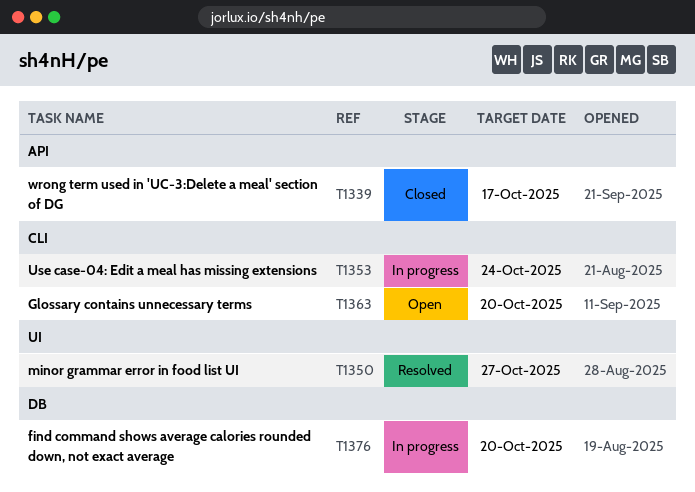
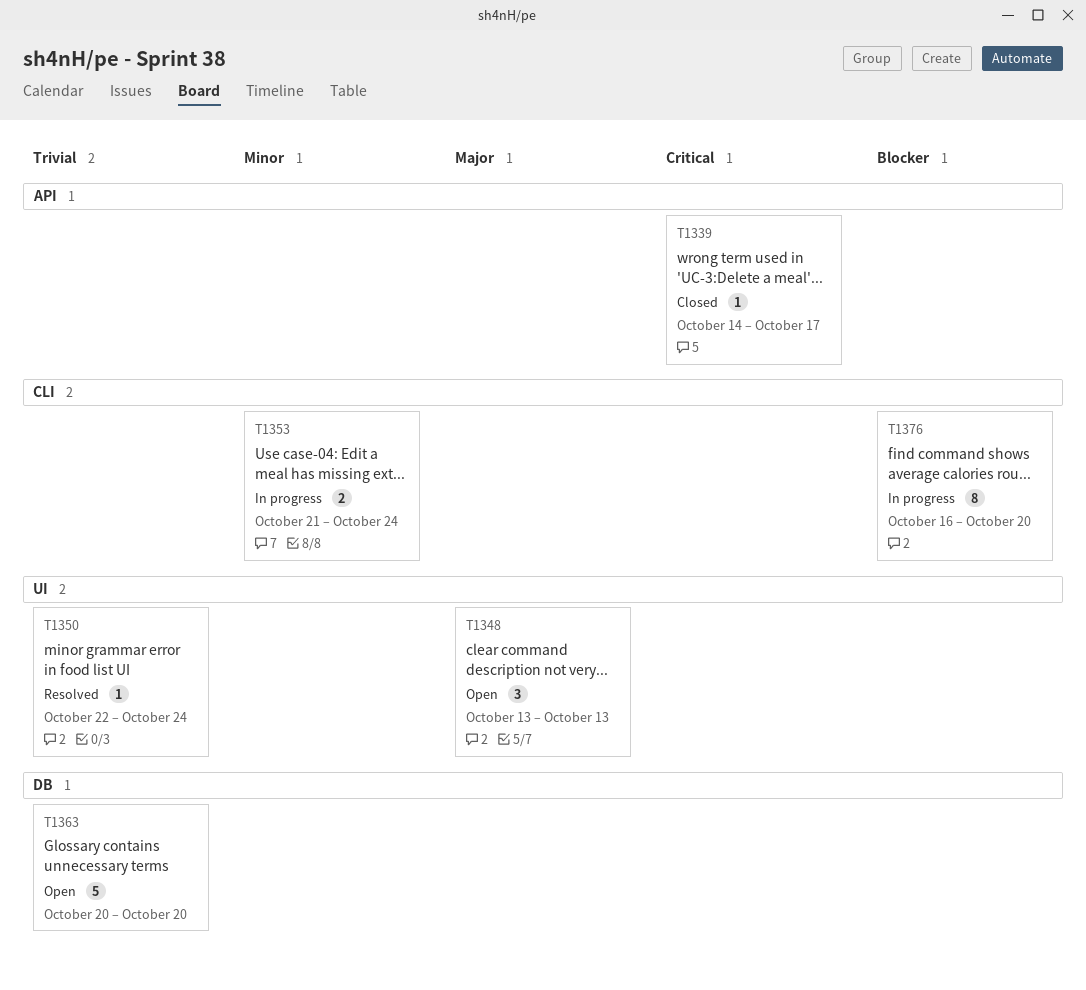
T1348: none -> present
T1350, due: Oct 27 -> Oct 24
T1363, label: CLI -> DB
T1376, label: DB -> CLI

